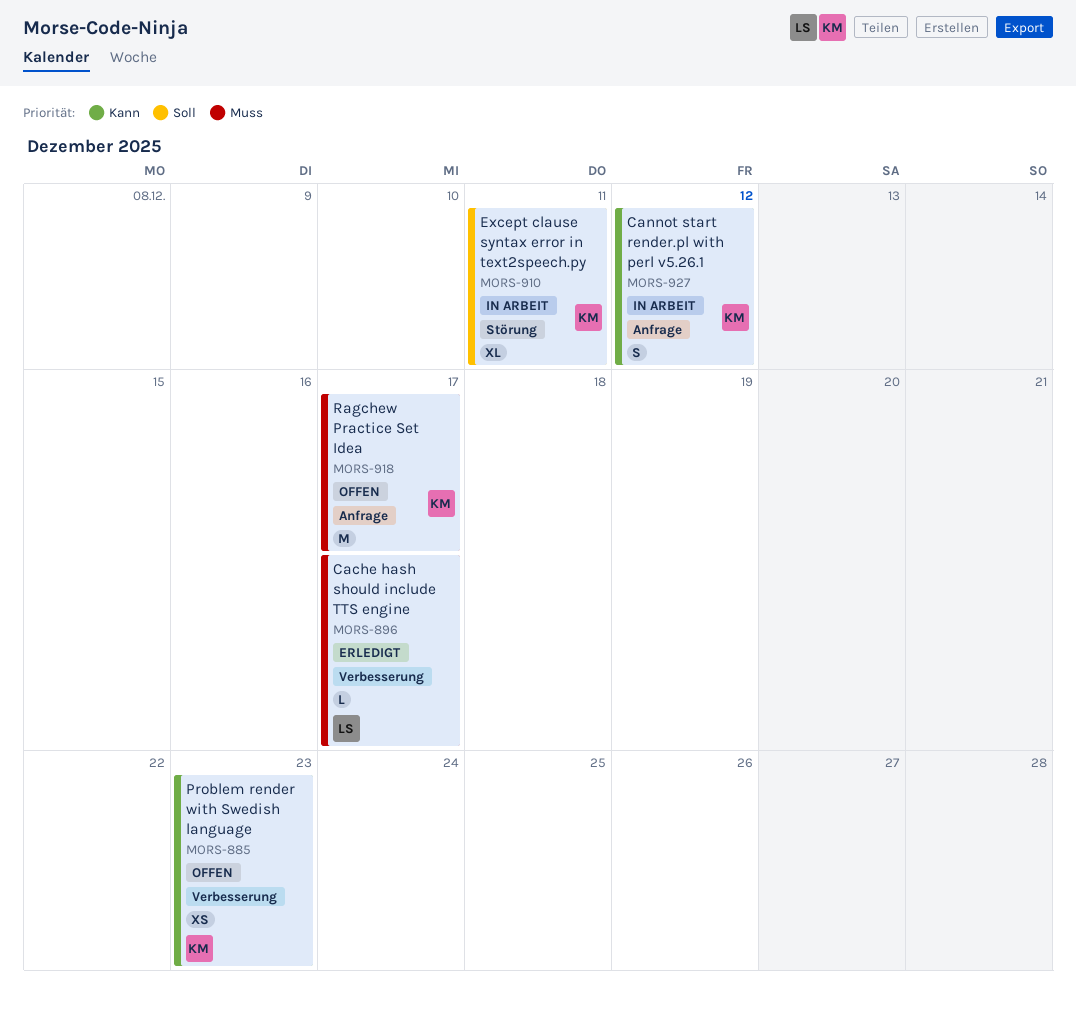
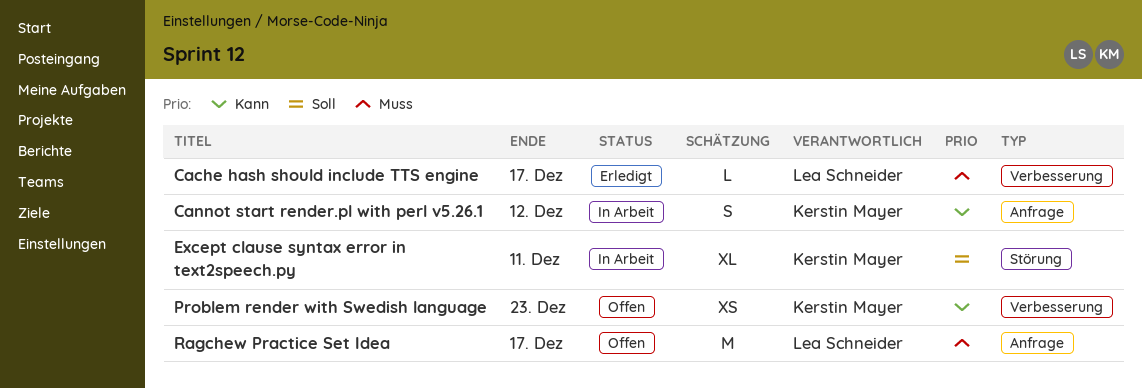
Ragchew Practice Set Idea, owner: Kerstin Mayer -> Lea Schneider

